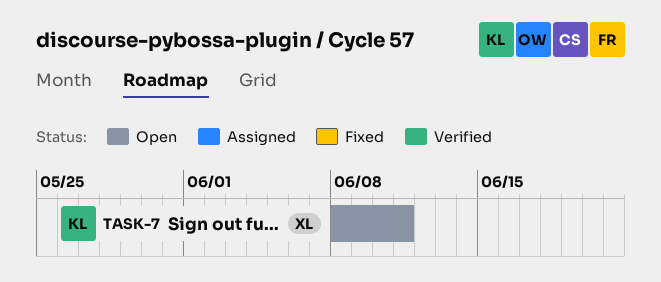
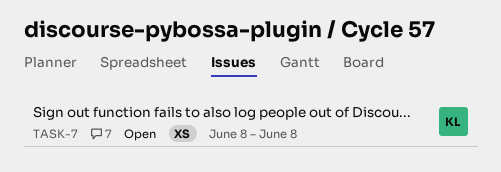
TASK-7, estimate: XL -> XS
TASK-7, due: Jun 11 -> Jun 8

